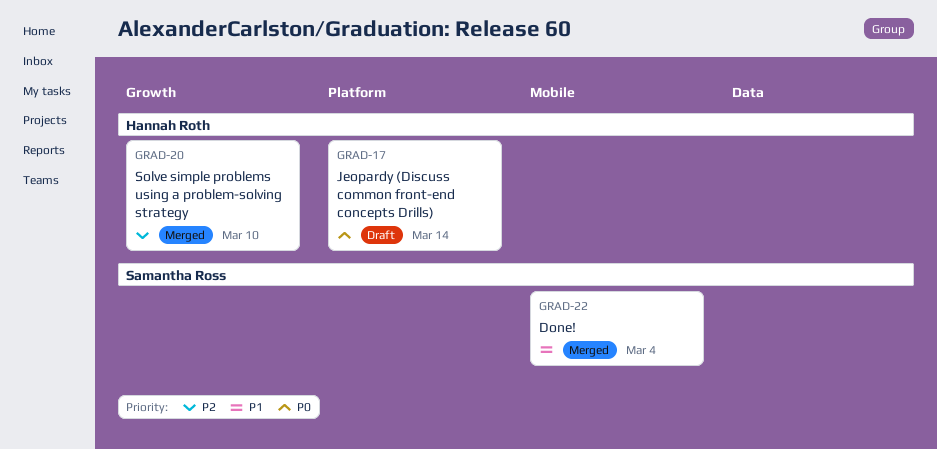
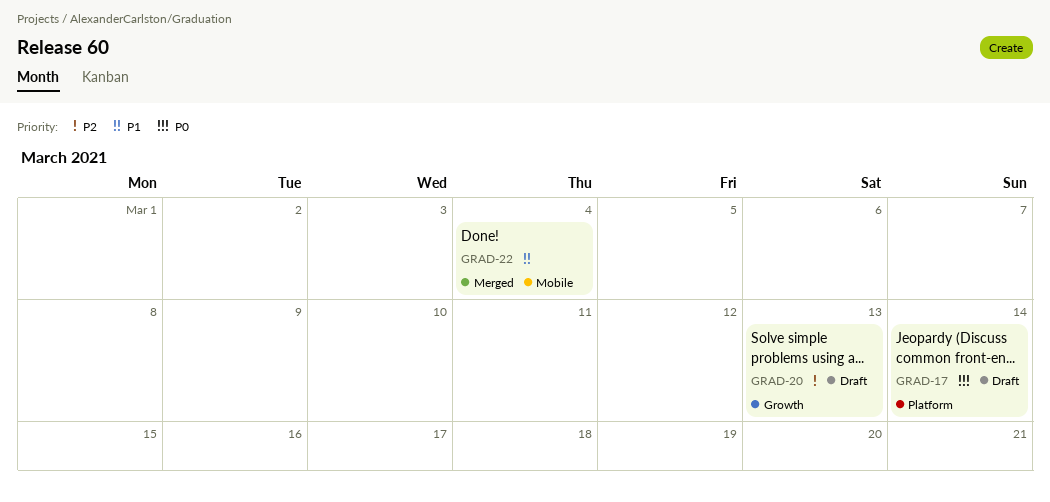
GRAD-20, status: Merged -> Draft
GRAD-20, due: Mar 10 -> Mar 13

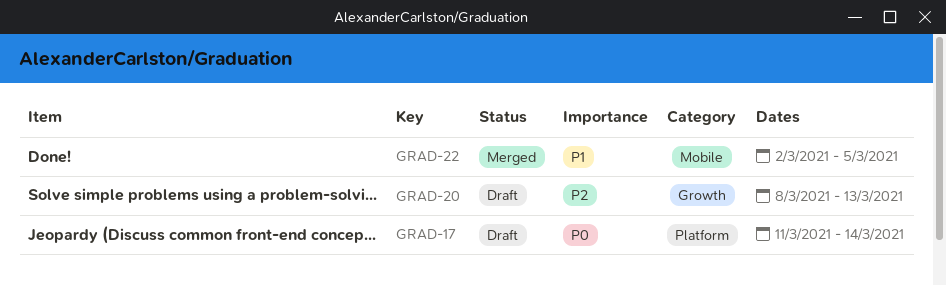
GRAD-22, due: Mar 4 -> Mar 5

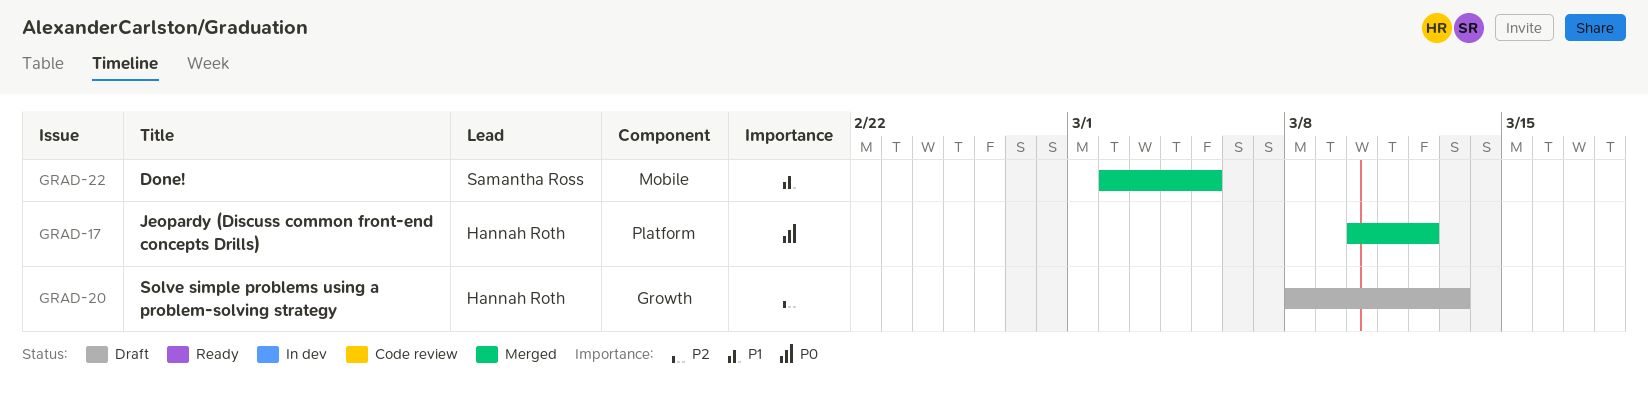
GRAD-17, status: Draft -> Merged
GRAD-17, start: Mar 11 -> Mar 10
GRAD-17, due: Mar 14 -> Mar 12

